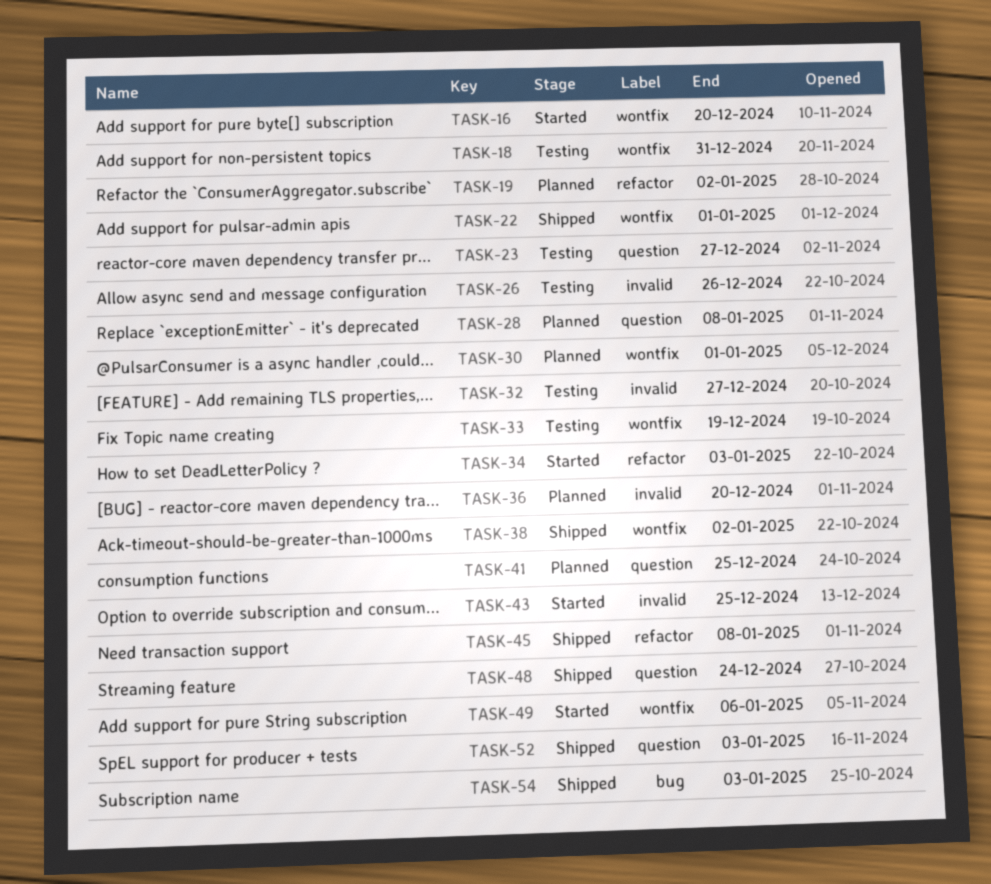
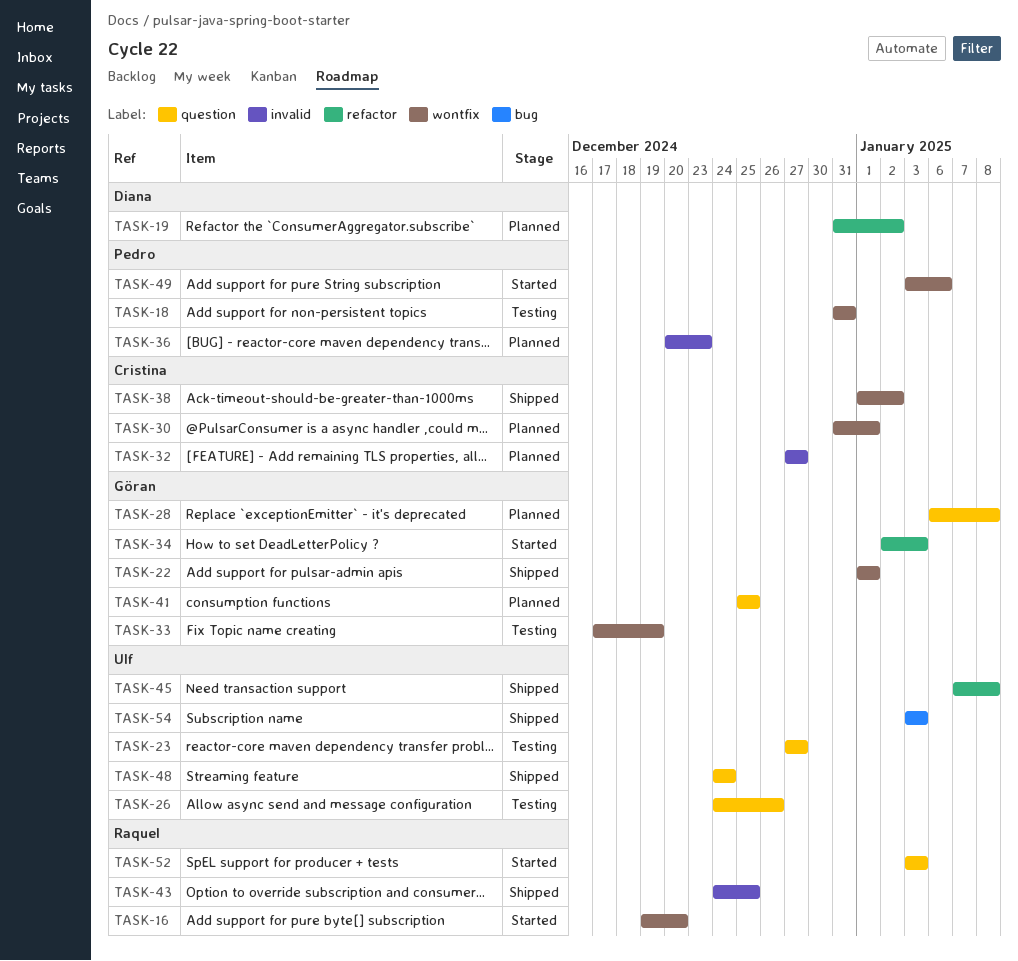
TASK-26, label: invalid -> question
TASK-32, status: Testing -> Planned
TASK-36, due: Dec 20 -> Dec 23
TASK-43, status: Started -> Shipped
TASK-52, status: Shipped -> Started

